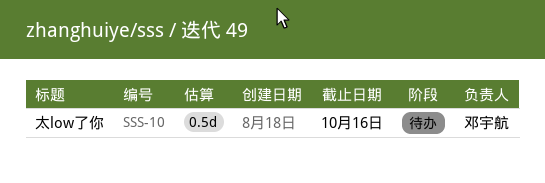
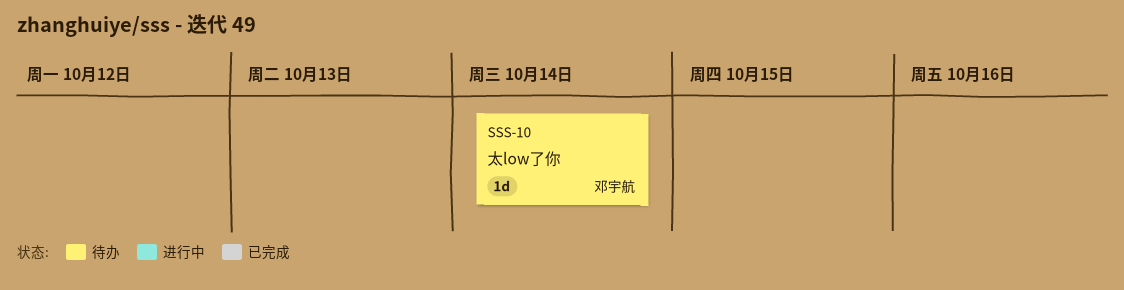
SSS-10, estimate: 0.5d -> 1d
SSS-10, due: Oct 16 -> Oct 14

